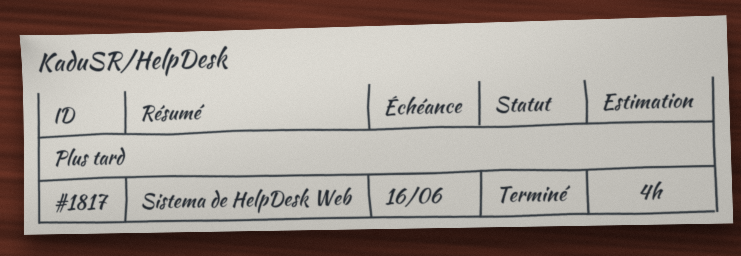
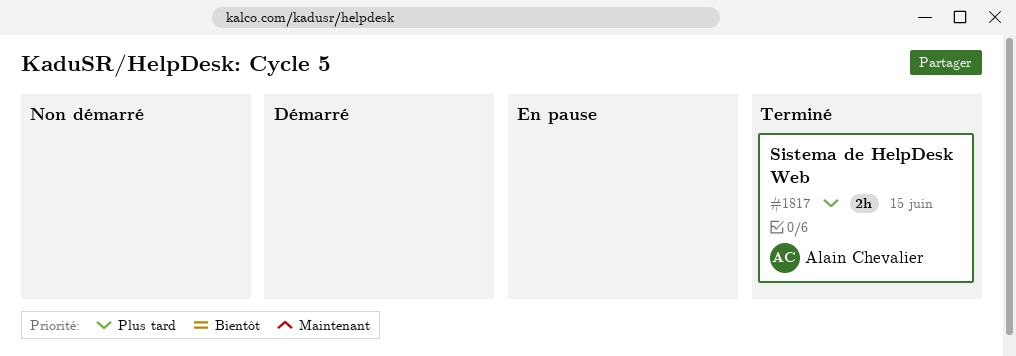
#1817, estimate: 4h -> 2h
#1817, due: Jun 16 -> Jun 15

